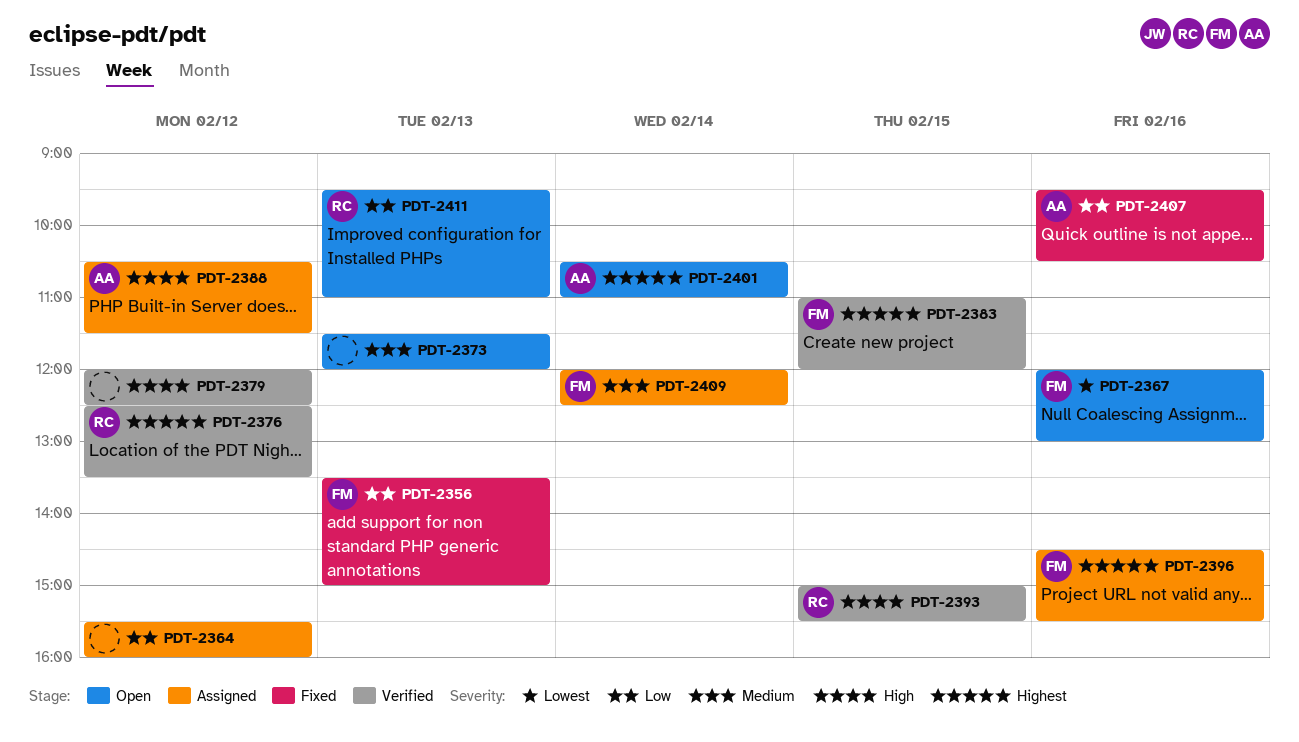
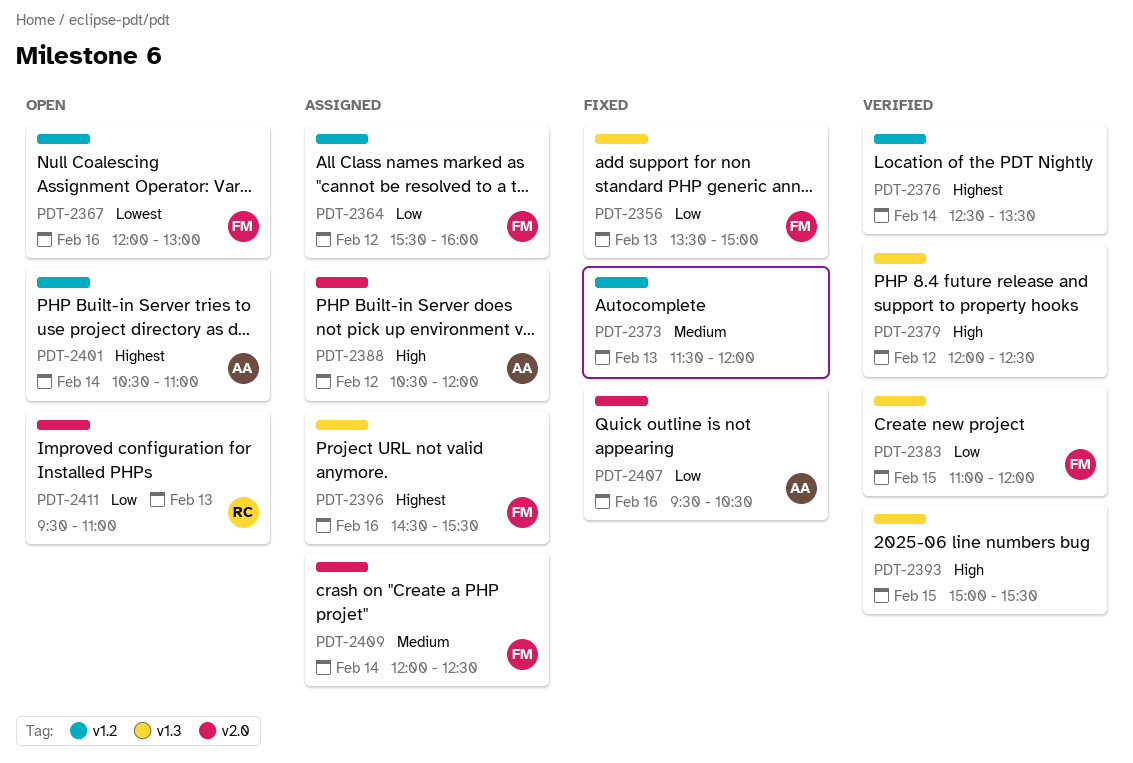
PDT-2364, owner: none -> FM
PDT-2373, status: Open -> Fixed
PDT-2376, owner: RC -> none
PDT-2376, day: Feb 12 -> Feb 14
PDT-2383, priority: Highest -> Low
PDT-2388, ends: 11:30 -> 12:00
PDT-2393, owner: RC -> none

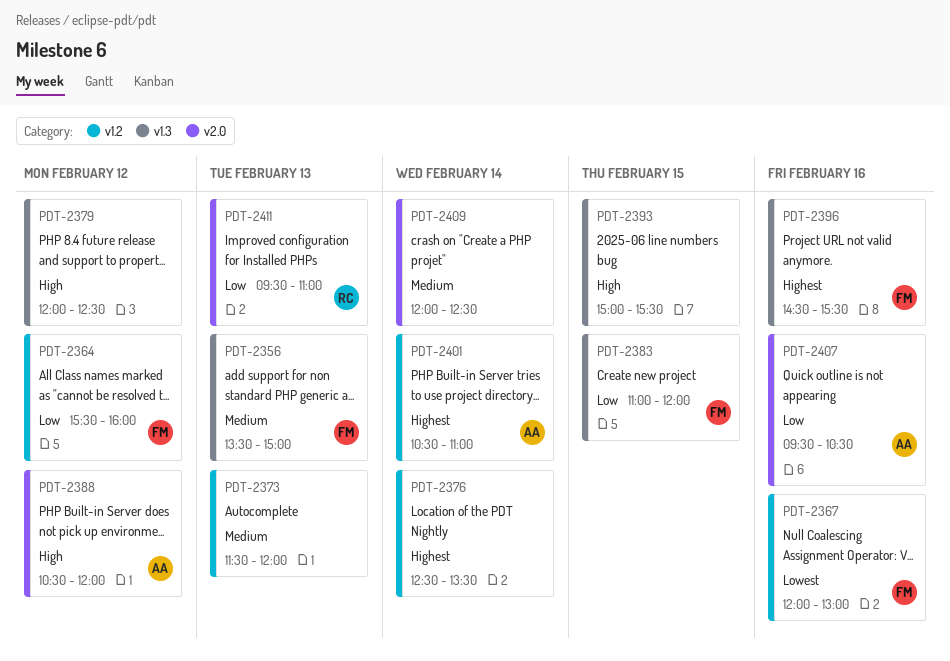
PDT-2356, priority: Low -> Medium
PDT-2409, owner: FM -> none

